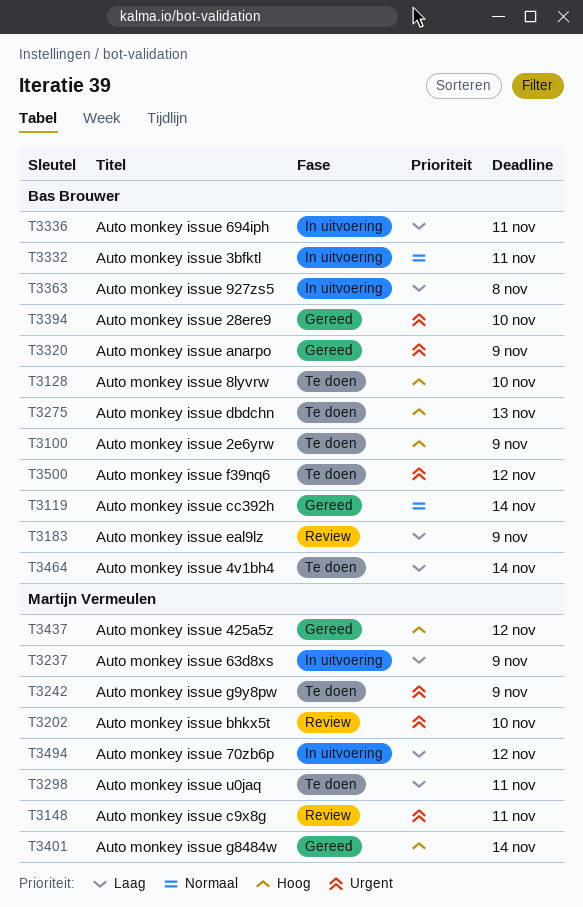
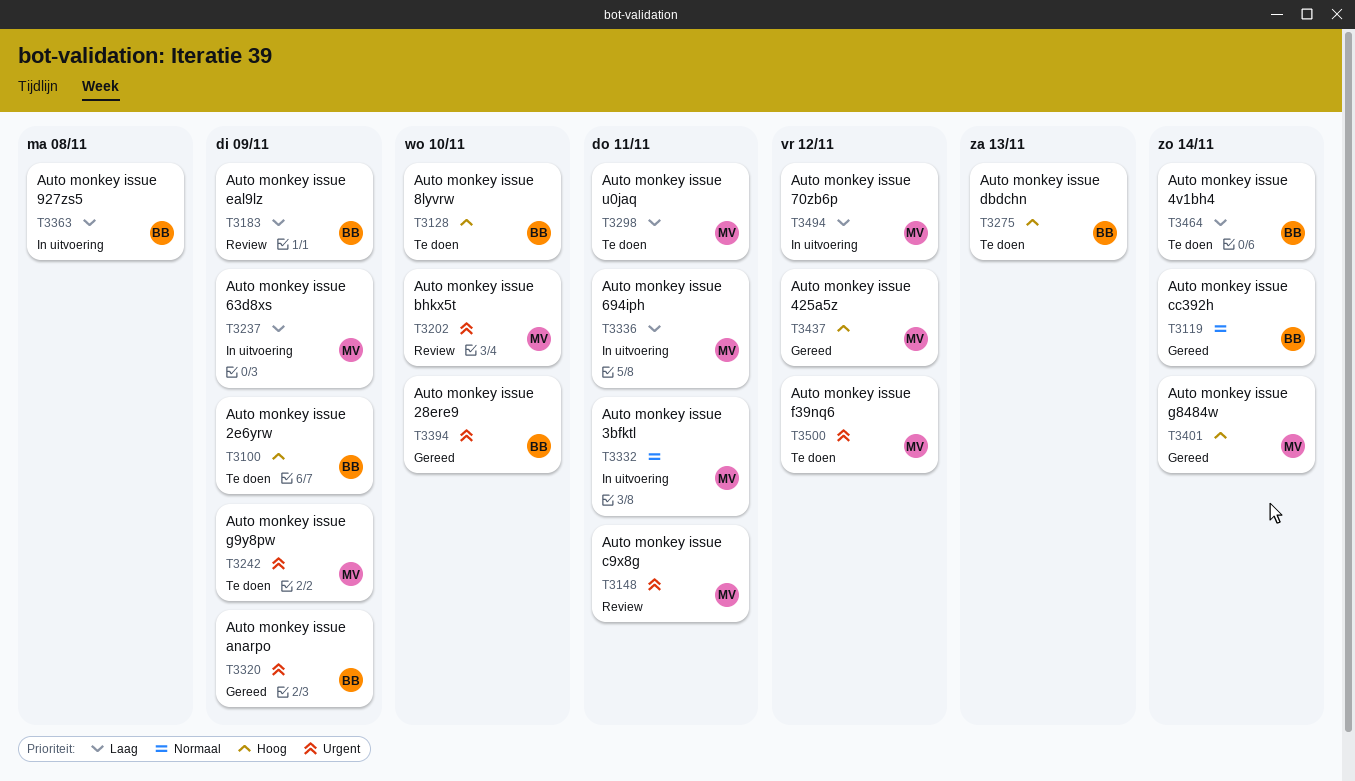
T3332, owner: Bas Brouwer -> Martijn Vermeulen
T3336, owner: Bas Brouwer -> Martijn Vermeulen
T3500, owner: Bas Brouwer -> Martijn Vermeulen

